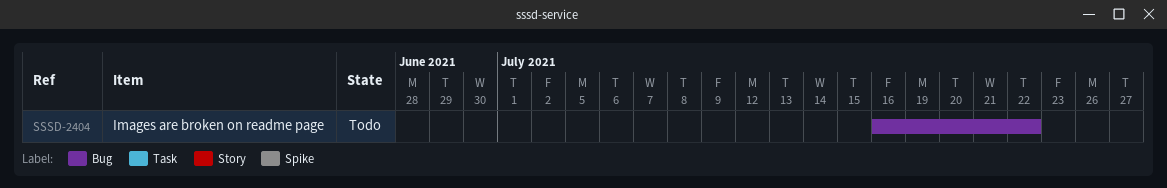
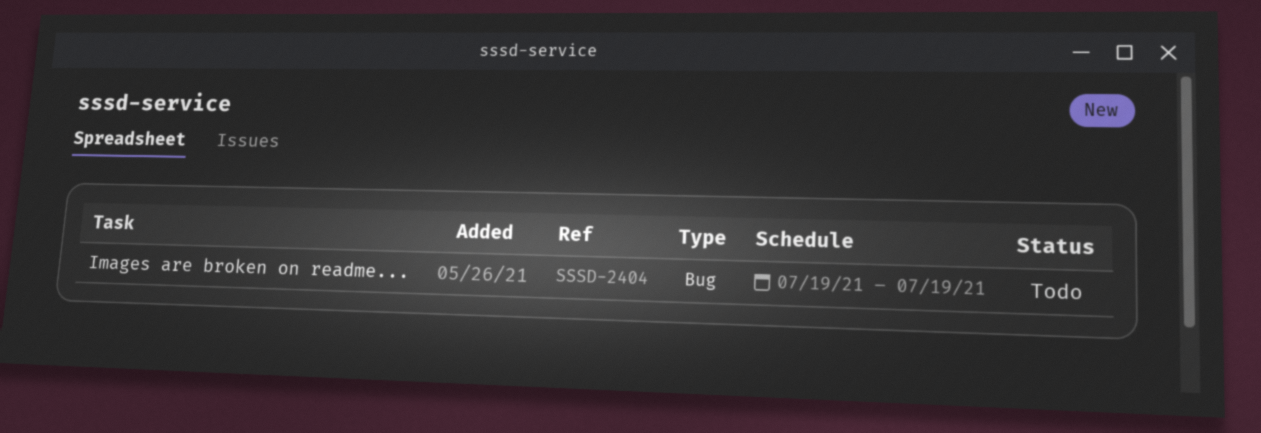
SSSD-2404, start: Jul 16 -> Jul 19
SSSD-2404, due: Jul 22 -> Jul 19

